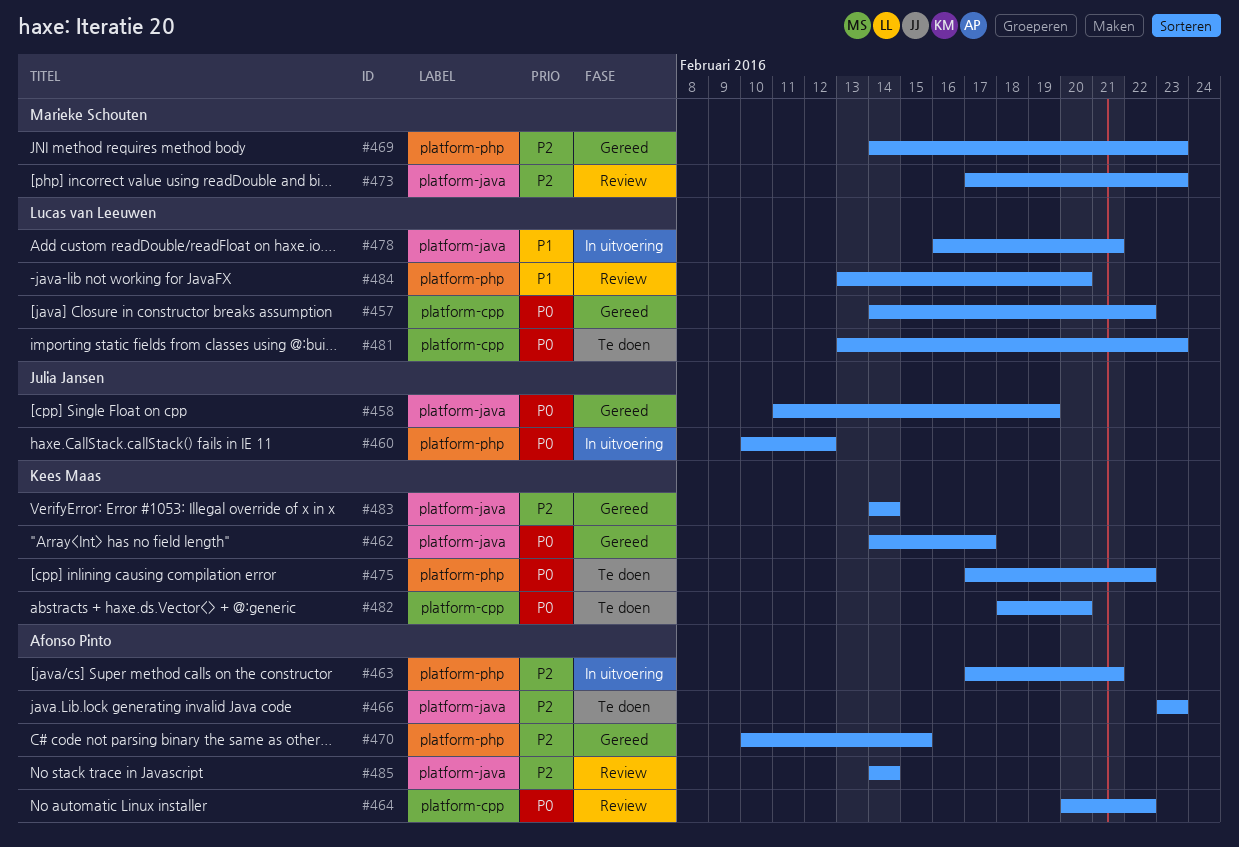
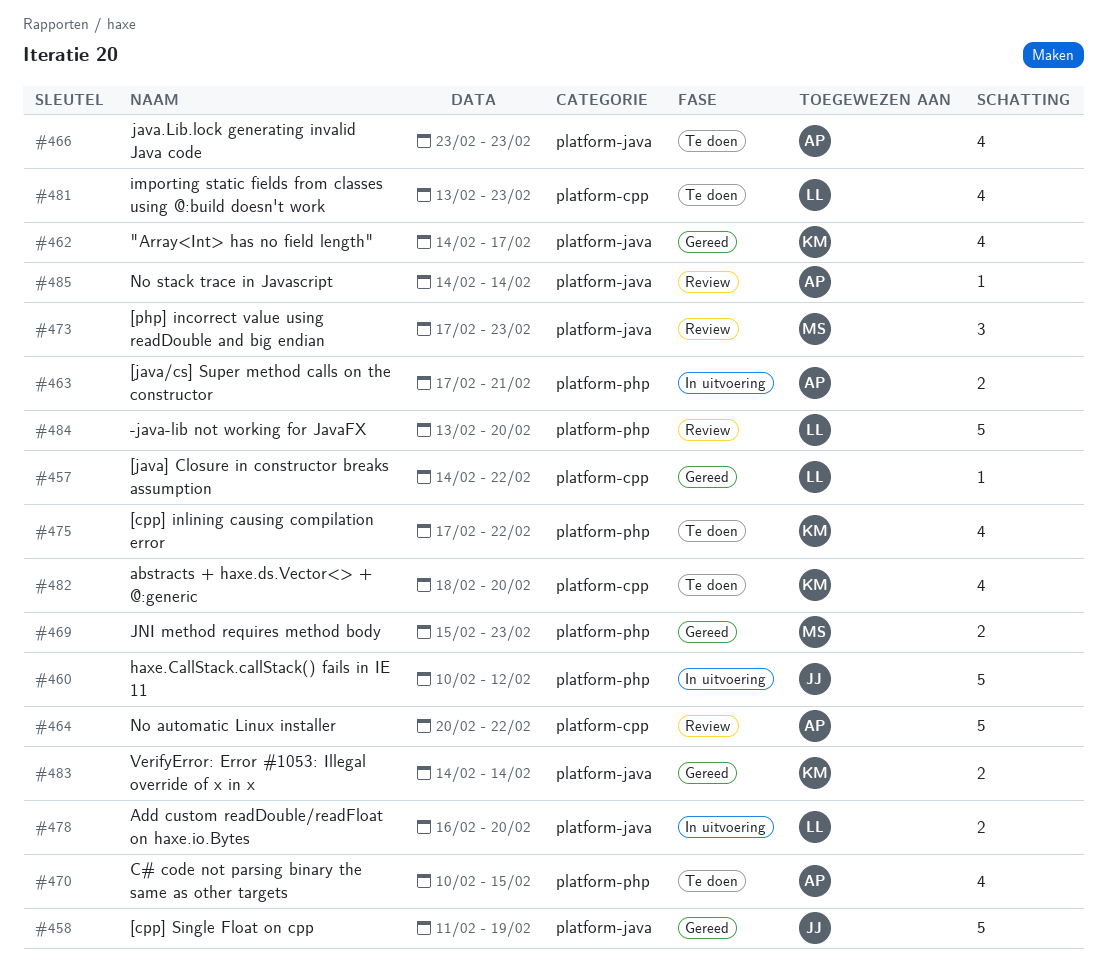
#469, start: Feb 14 -> Feb 15
#470, status: Gereed -> Te doen
#478, due: Feb 21 -> Feb 20

